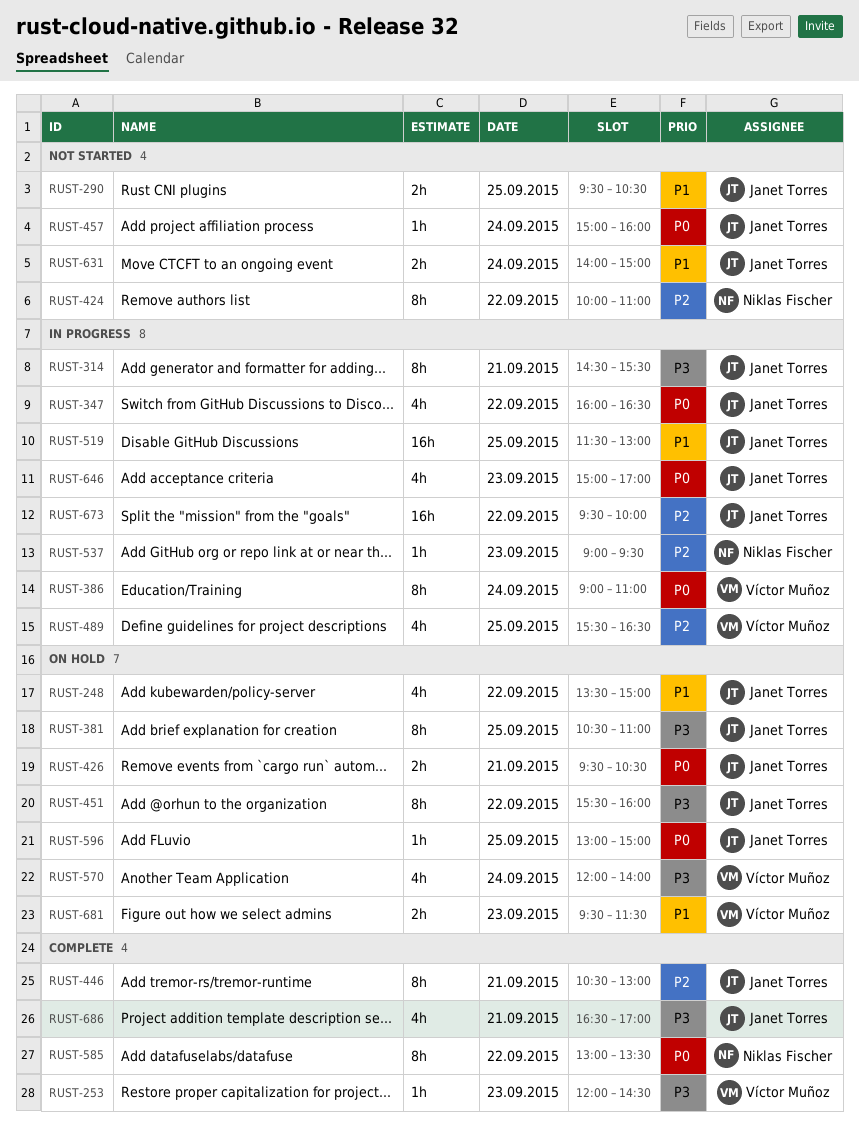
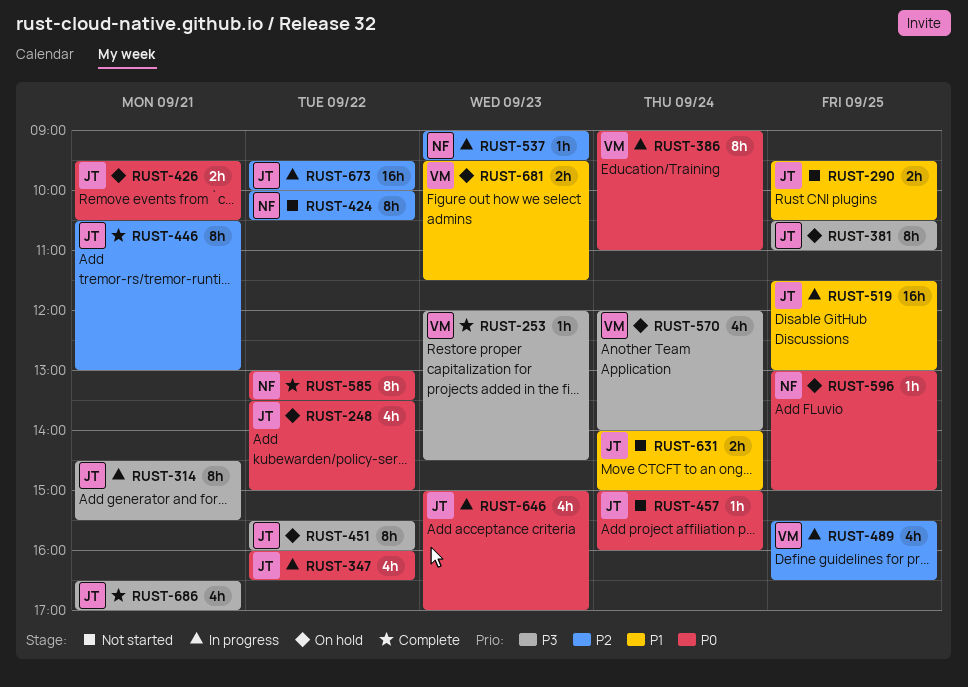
RUST-248, priority: P1 -> P0
RUST-424, ends: 11:00 -> 10:30
RUST-596, owner: Janet Torres -> Niklas Fischer

